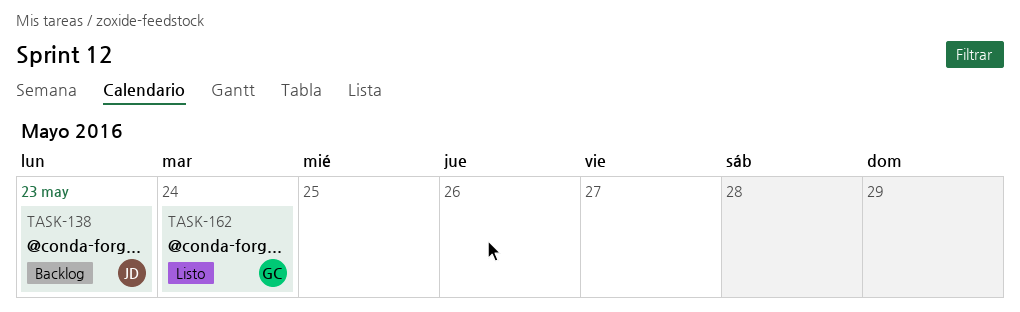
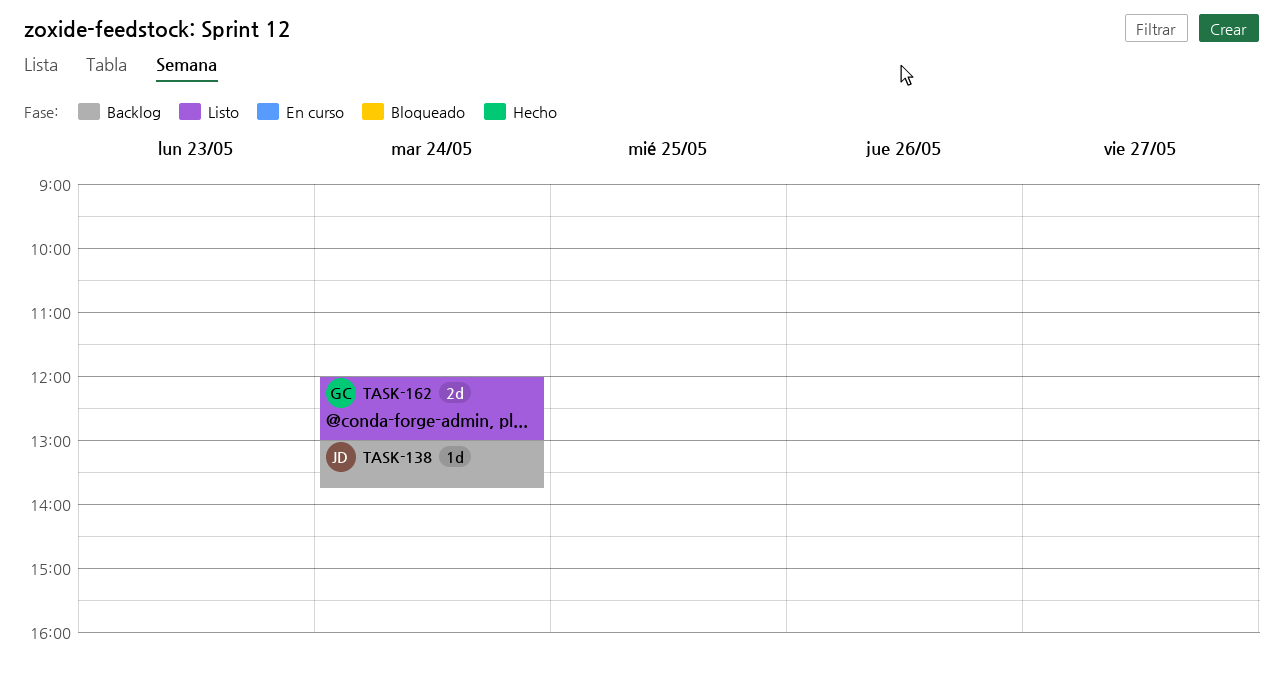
TASK-138, day: May 23 -> May 24

